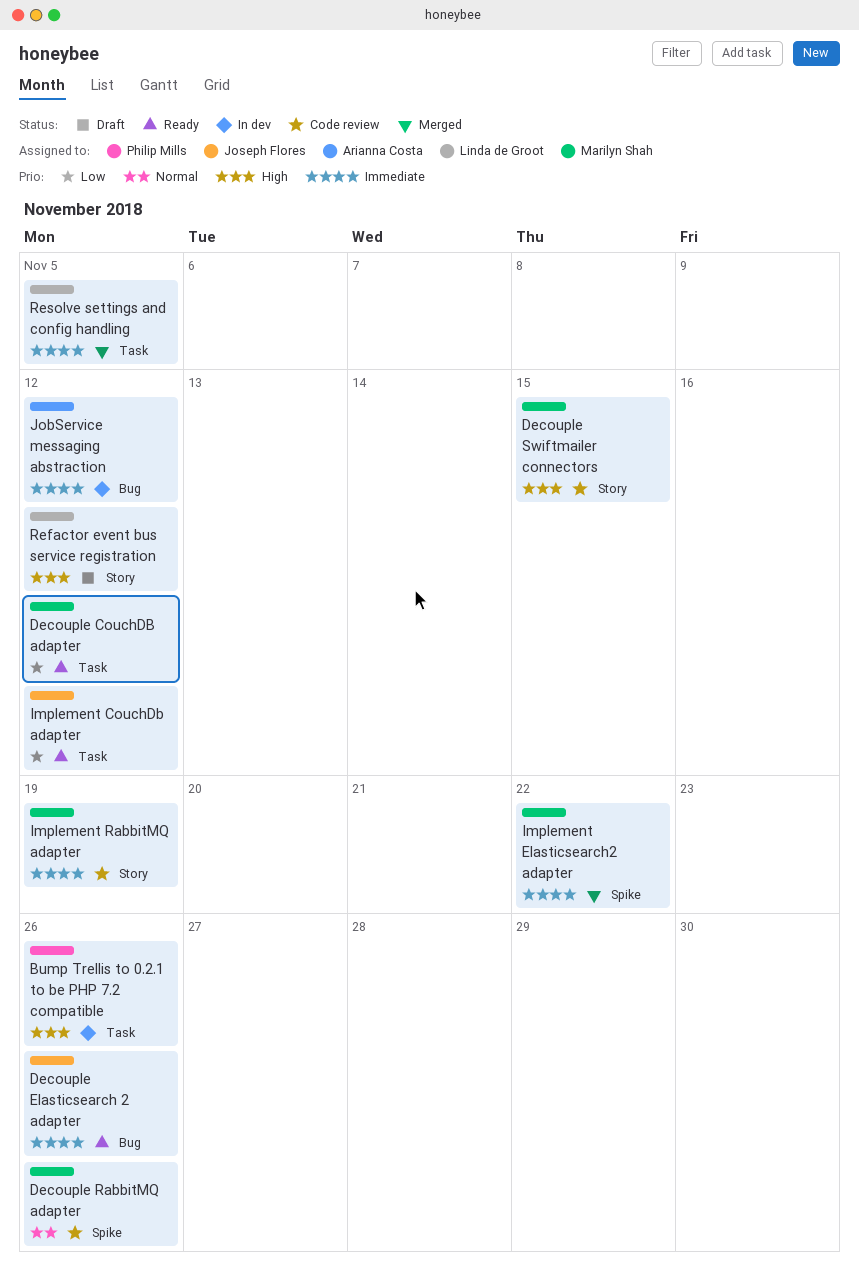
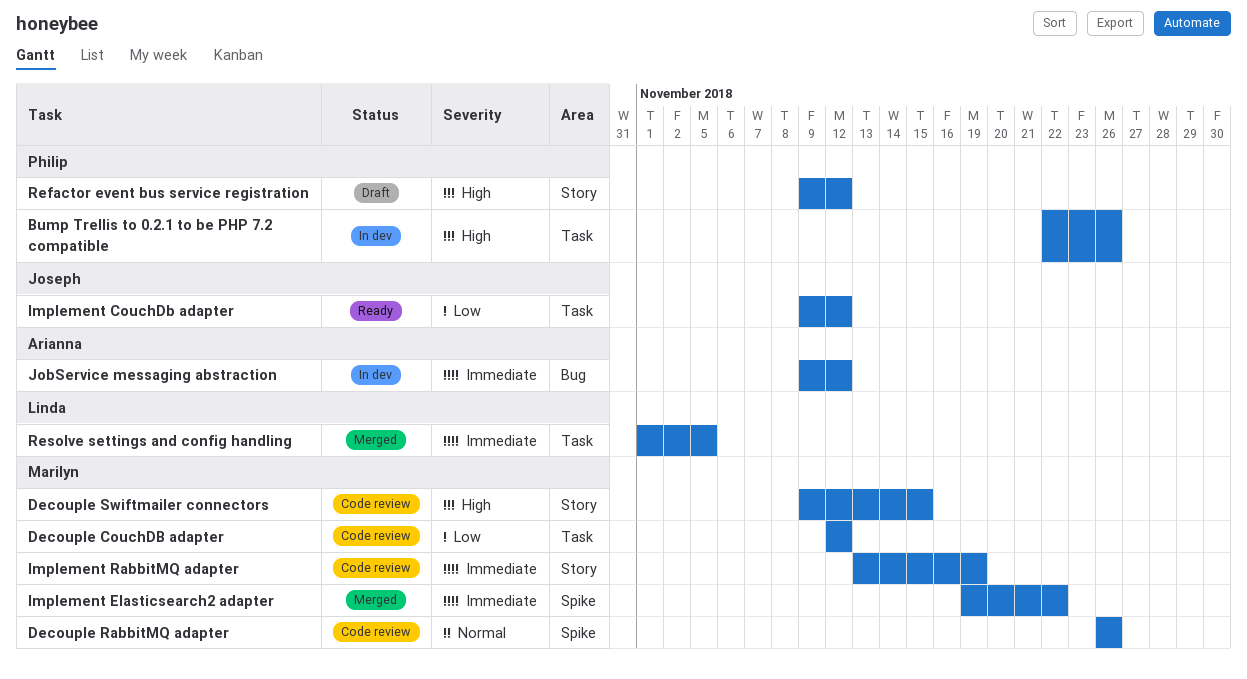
Decouple CouchDB adapter, status: Ready -> Code review
Decouple Elasticsearch 2 adapter: present -> none
Refactor event bus service registration, owner: Linda de Groot -> Philip Mills

